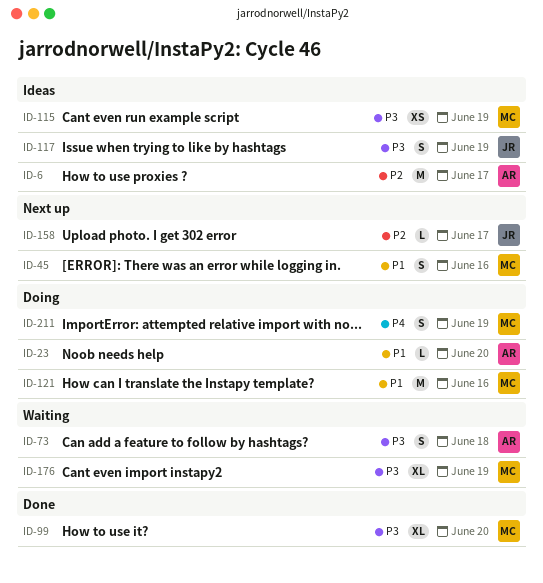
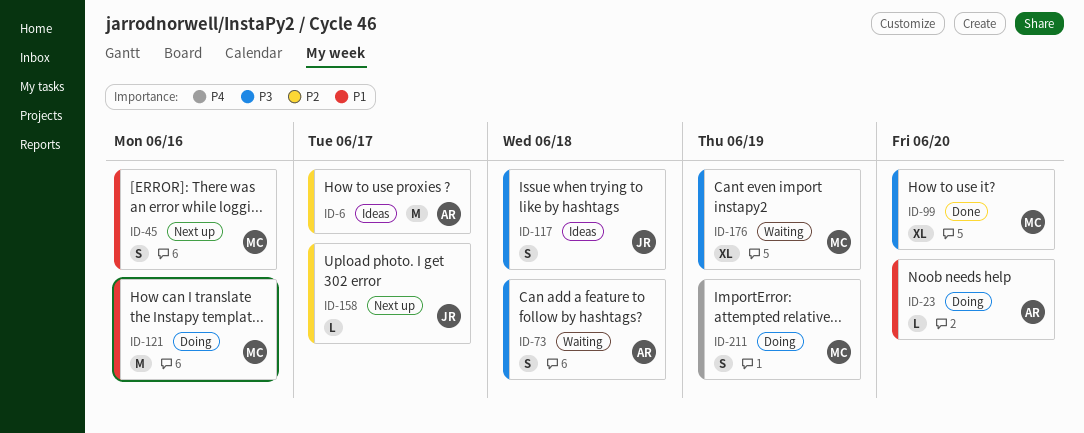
ID-115: present -> none
ID-117, due: Jun 19 -> Jun 18

